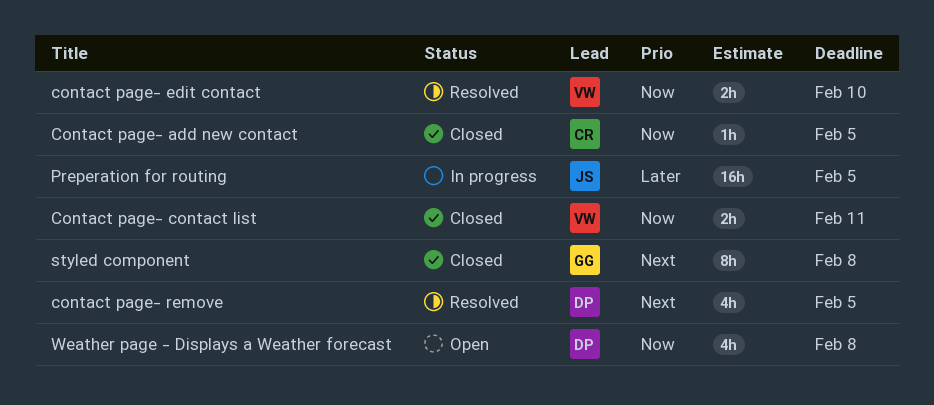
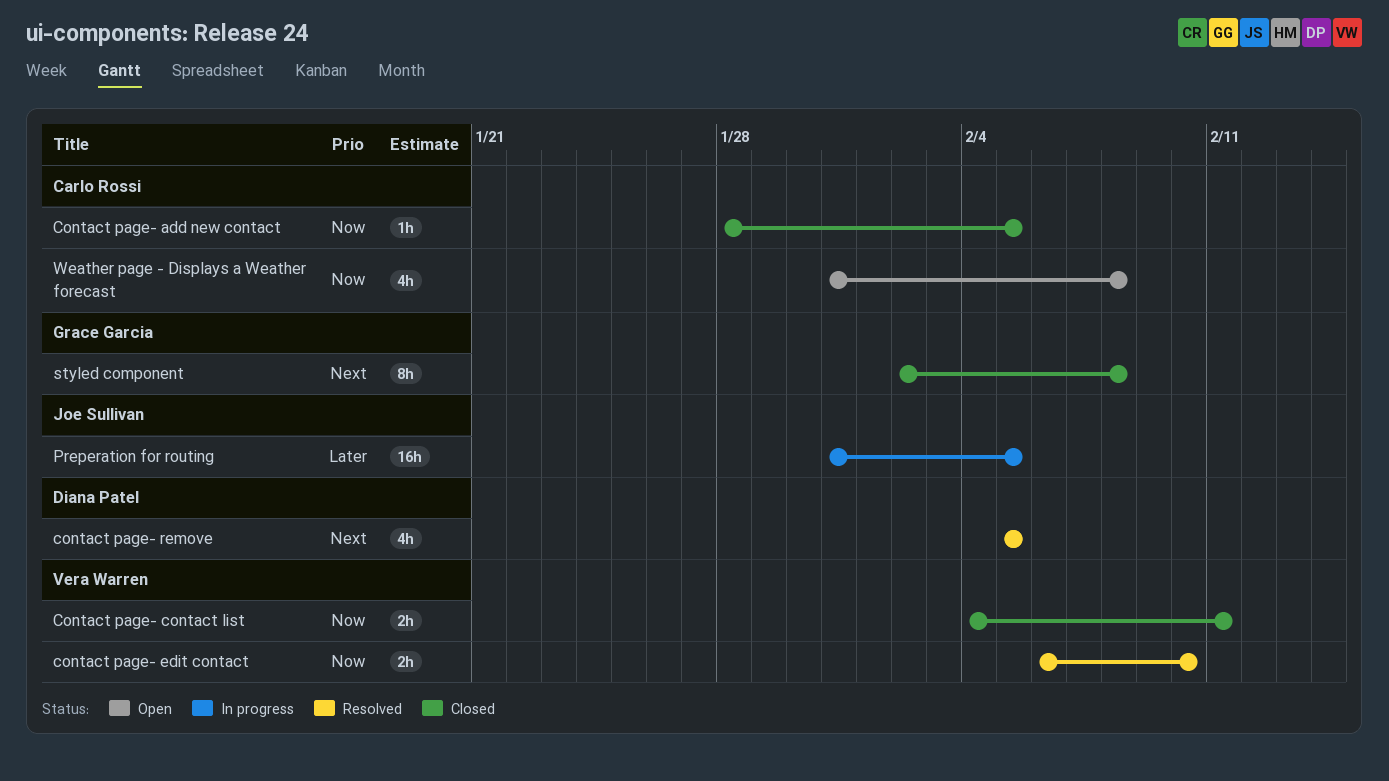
Weather page - Displays a Weather forecast, owner: Diana Patel -> Carlo Rossi

